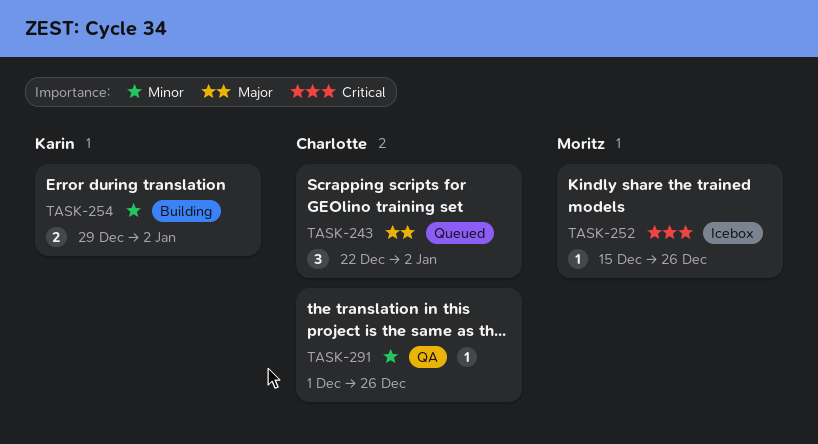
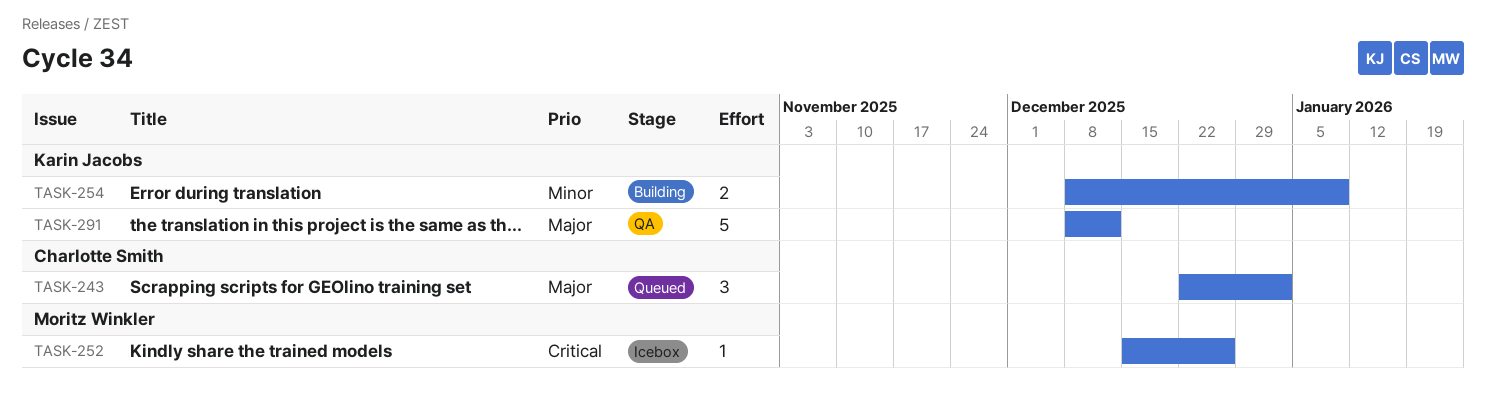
TASK-254, start: Dec 29 -> Dec 8
TASK-254, due: Jan 2 -> Jan 9
TASK-291, owner: Charlotte Smith -> Karin Jacobs
TASK-291, priority: Minor -> Major
TASK-291, estimate: 1 -> 5
TASK-291, start: Dec 1 -> Dec 8
TASK-291, due: Dec 26 -> Dec 12

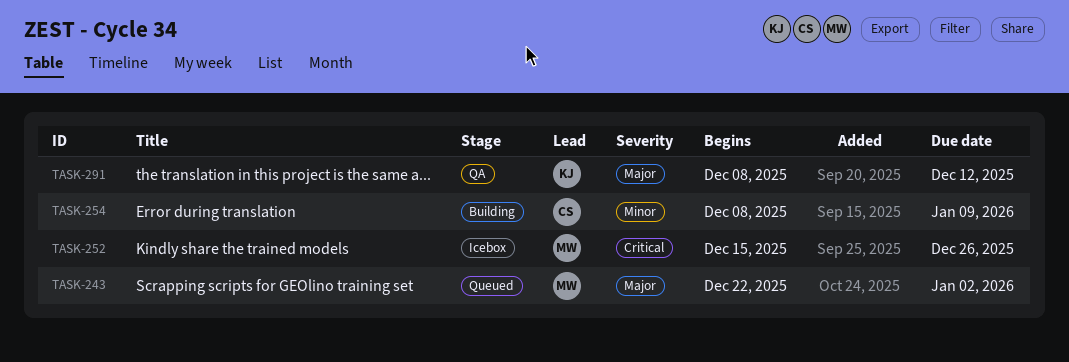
TASK-243, owner: Charlotte Smith -> Moritz Winkler
TASK-254, owner: Karin Jacobs -> Charlotte Smith

